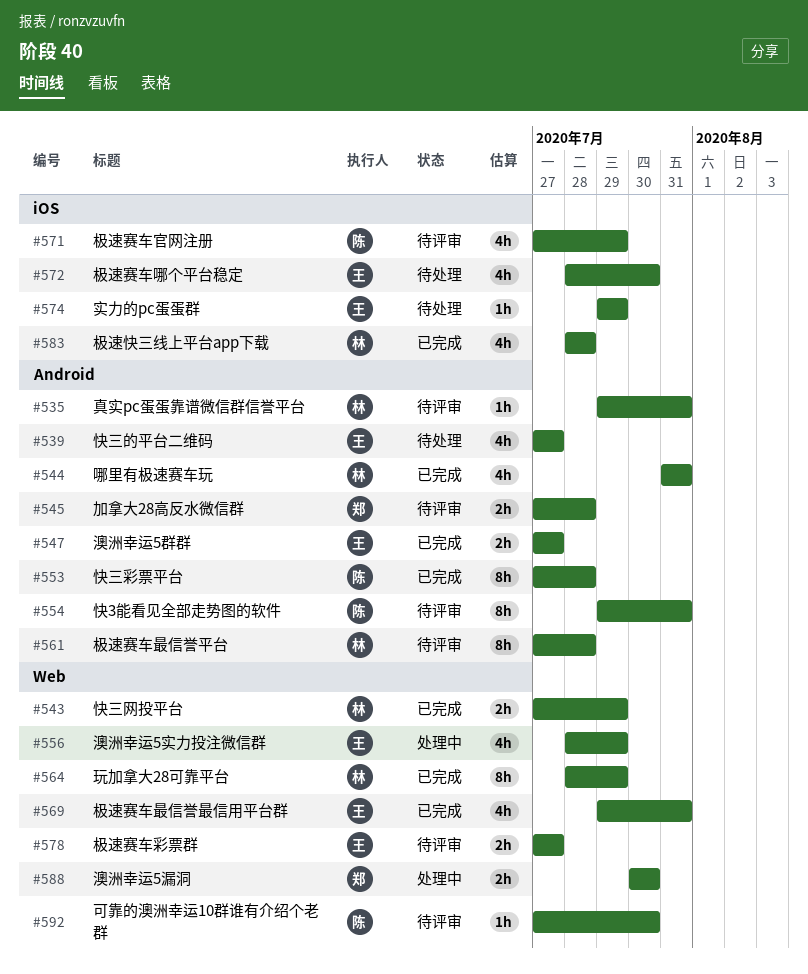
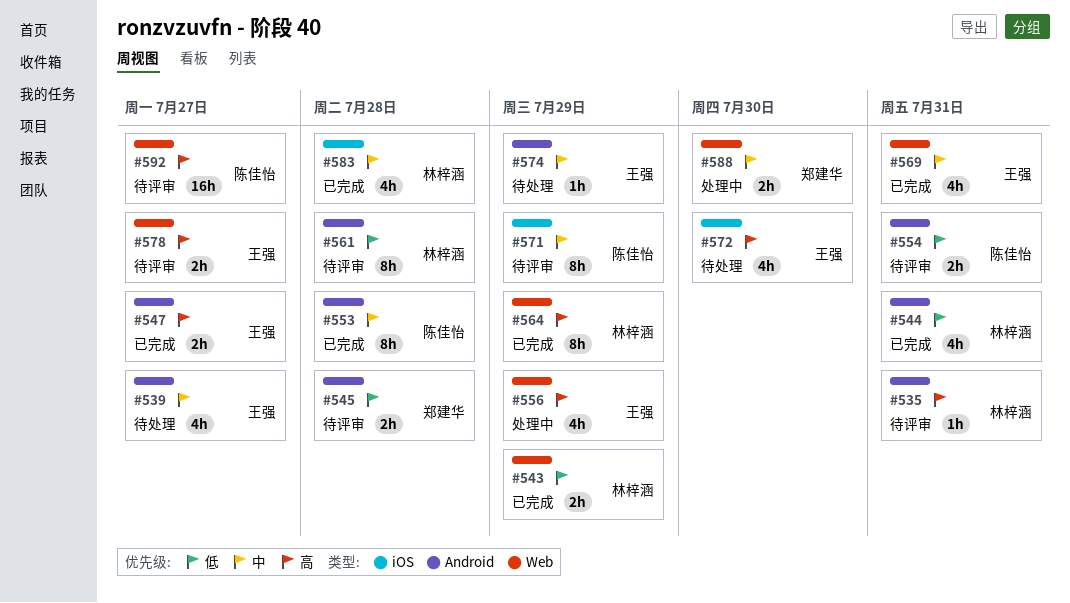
#554, estimate: 8h -> 2h
#571, estimate: 4h -> 8h
#574, label: iOS -> Android
#592, estimate: 1h -> 16h
#592, due: Jul 30 -> Jul 27

